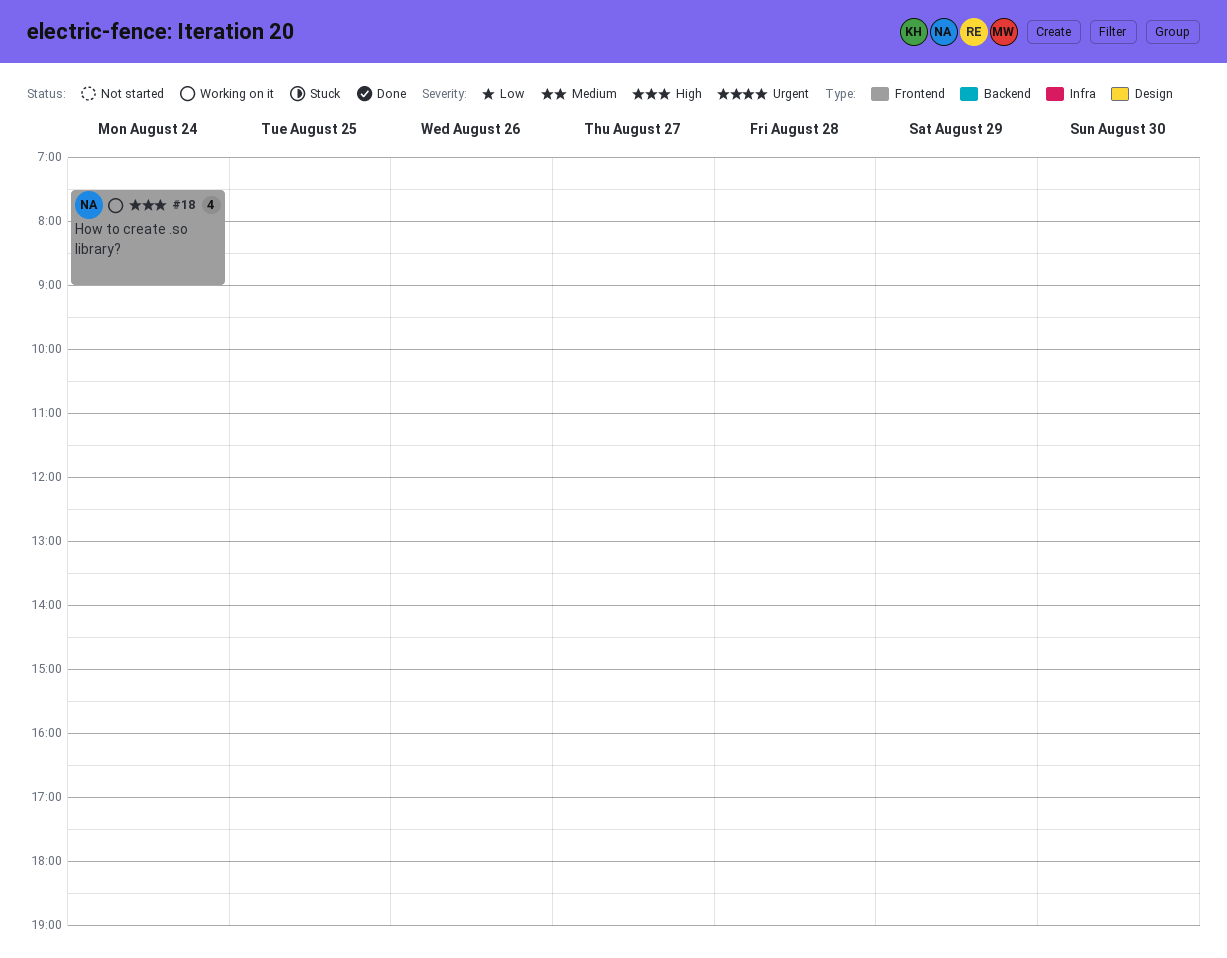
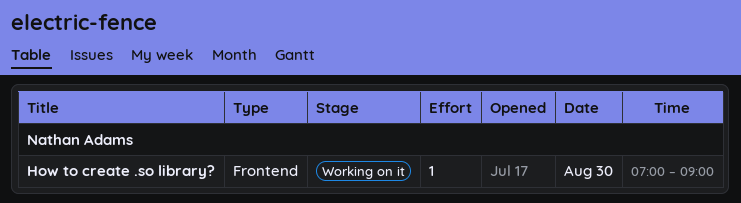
How to create .so library?, estimate: 4 -> 1
How to create .so library?, day: Aug 24 -> Aug 30
How to create .so library?, begins: 07:30 -> 07:00

